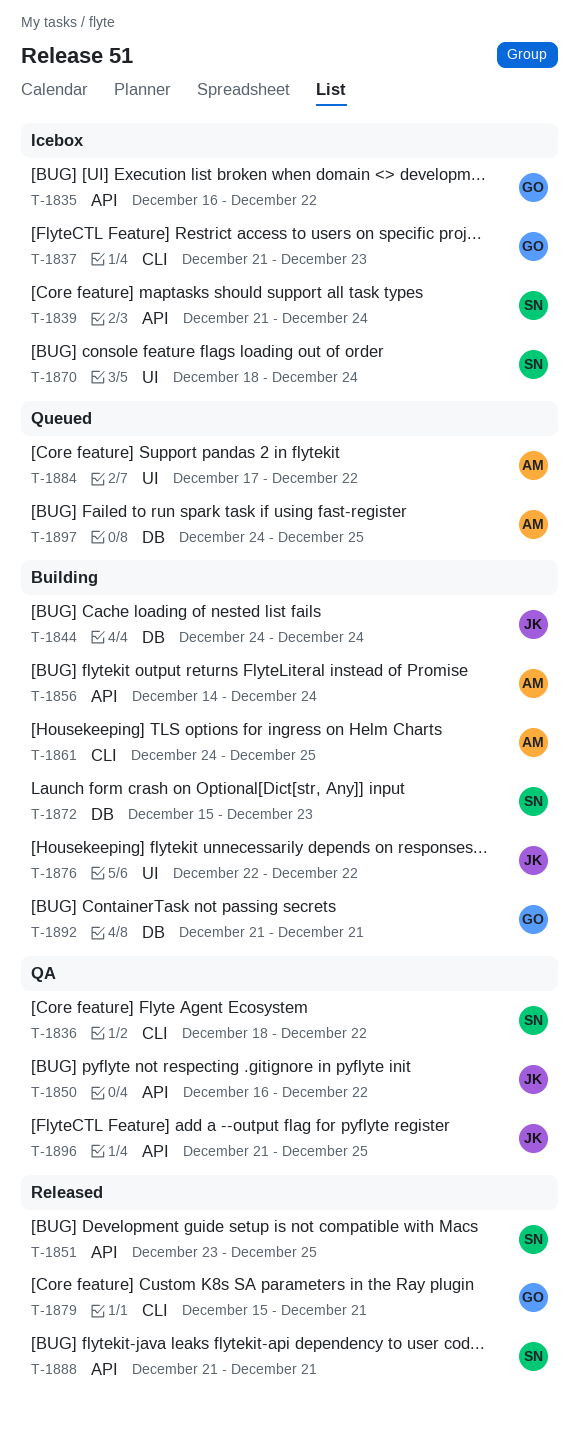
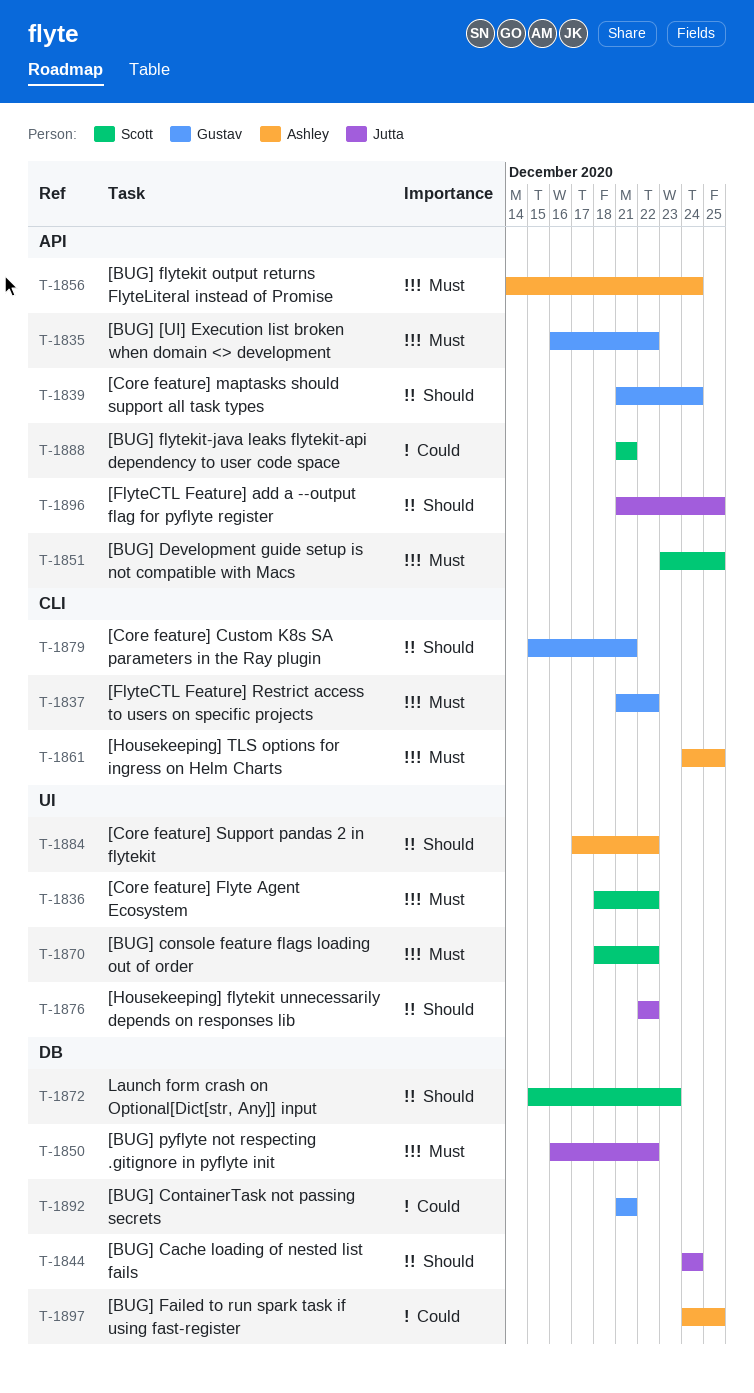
T-1836, label: CLI -> UI
T-1837, due: Dec 23 -> Dec 22
T-1839, owner: Scott -> Gustav
T-1850, label: API -> DB
T-1870, due: Dec 24 -> Dec 22

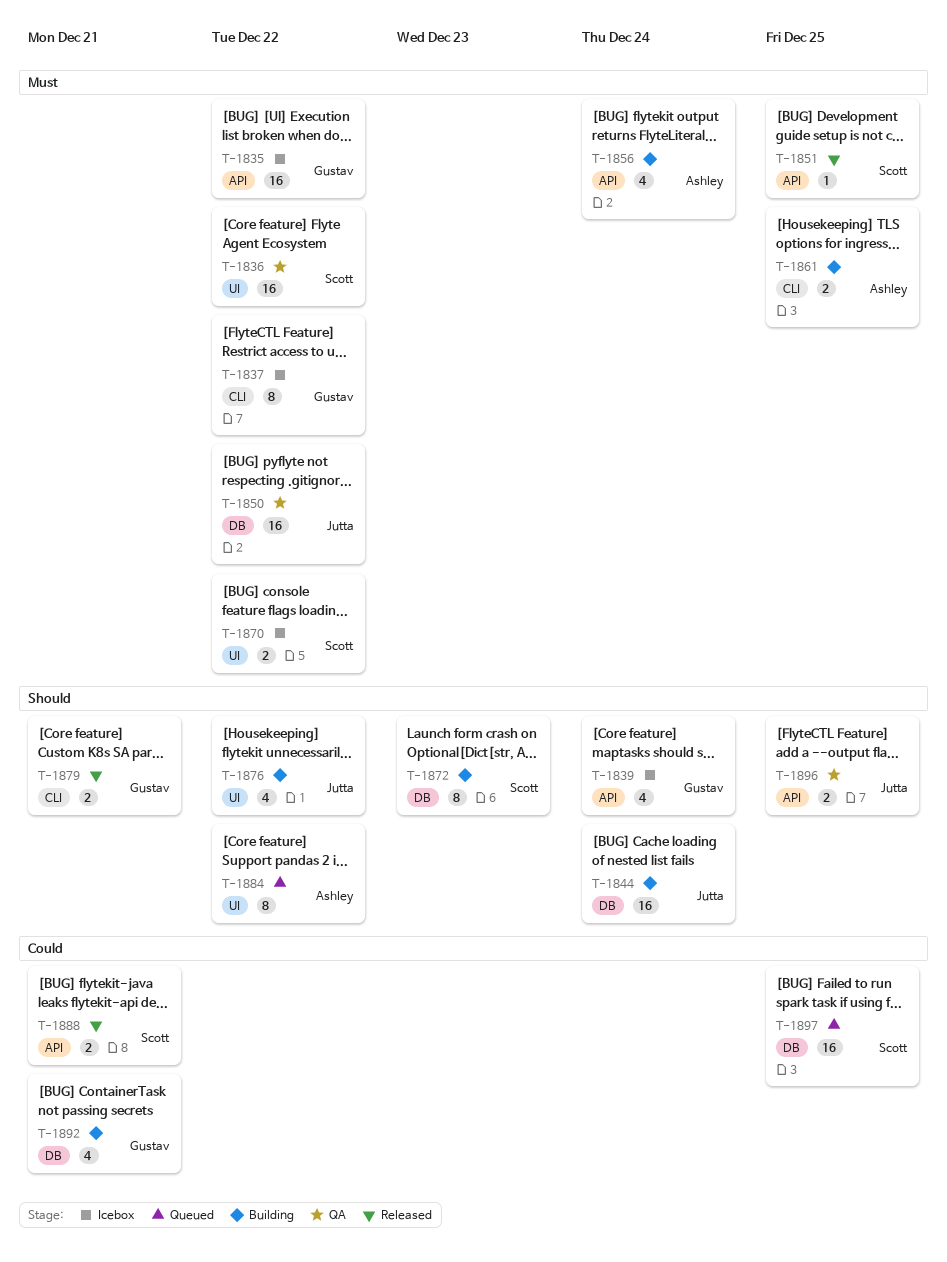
T-1897, owner: Ashley -> Scott

